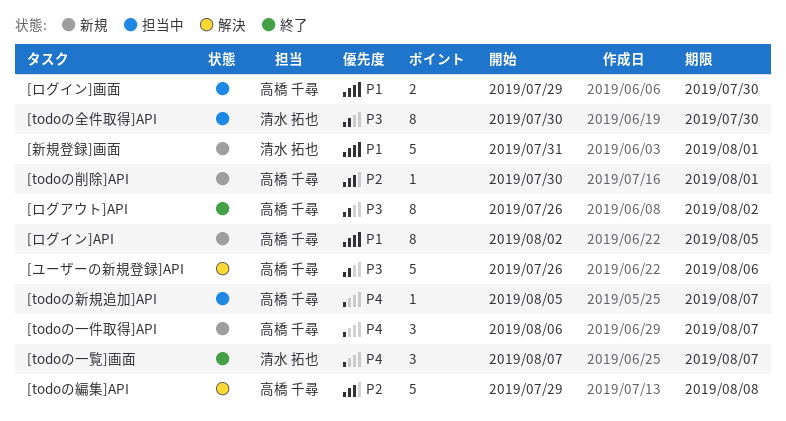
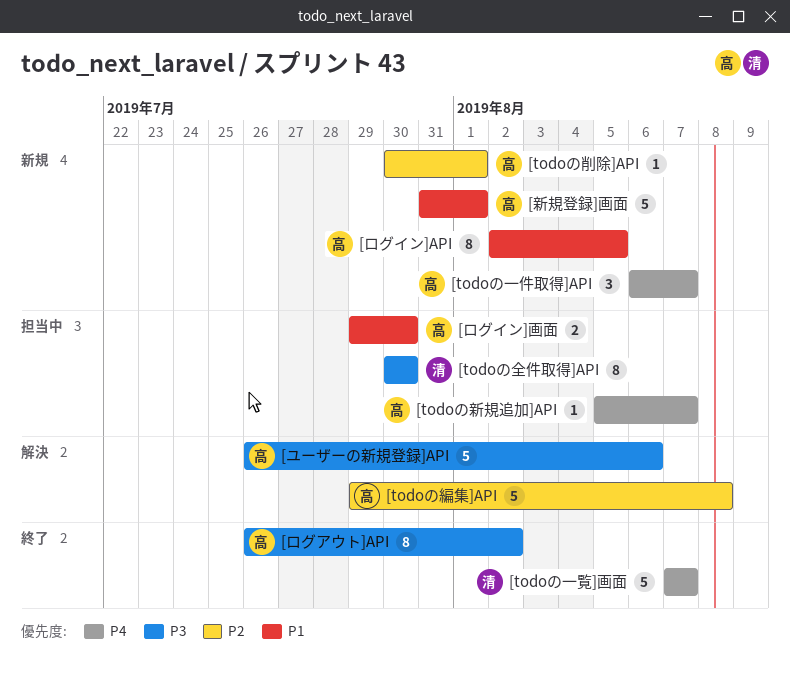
[todoの一覧]画面, estimate: 3 -> 5
[新規登録]画面, owner: 清水 拓也 -> 高橋 千尋

